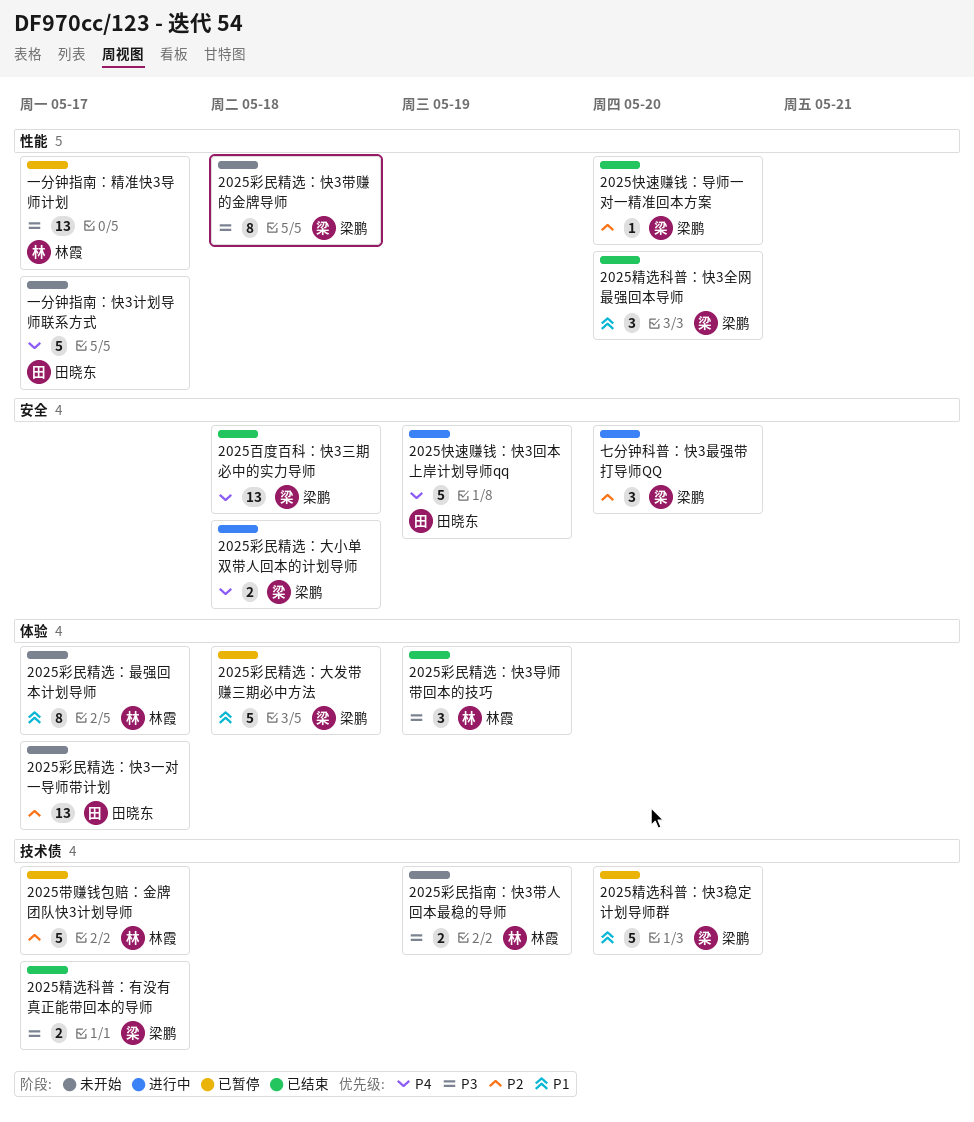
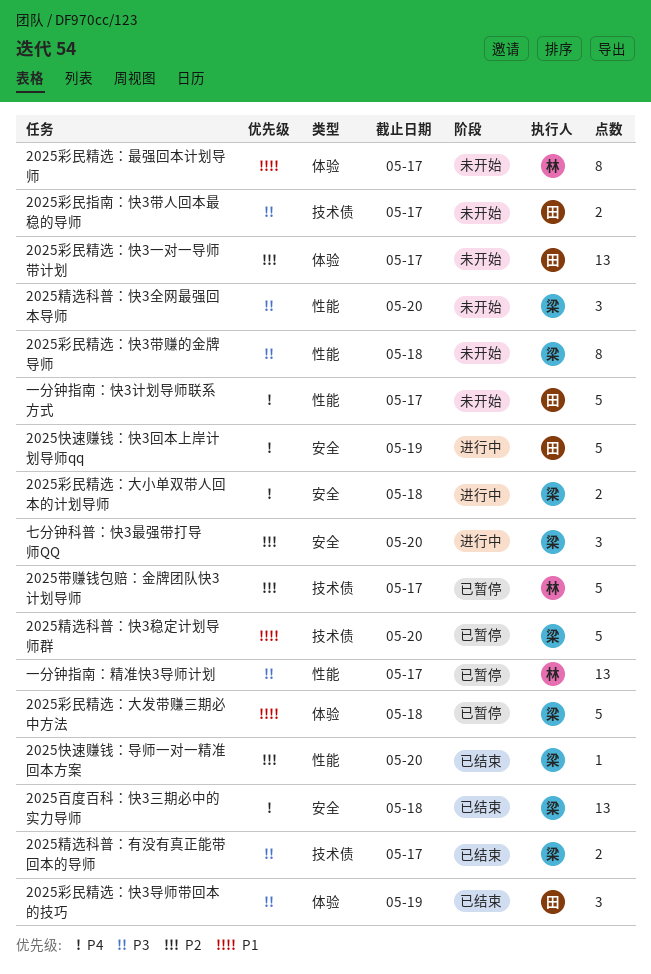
2025彩民指南：快3带人回本最稳的导师, owner: 林霞 -> 田晓东
2025彩民指南：快3带人回本最稳的导师, due: May 19 -> May 17
2025彩民精选：快3导师带回本的技巧, owner: 林霞 -> 田晓东
2025精选科普：快3全网最强回本导师, status: 已结束 -> 未开始
2025精选科普：快3全网最强回本导师, priority: P1 -> P3

